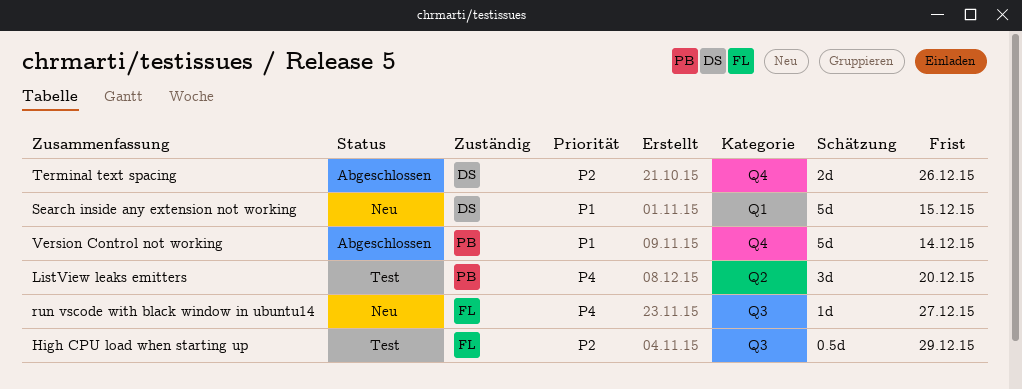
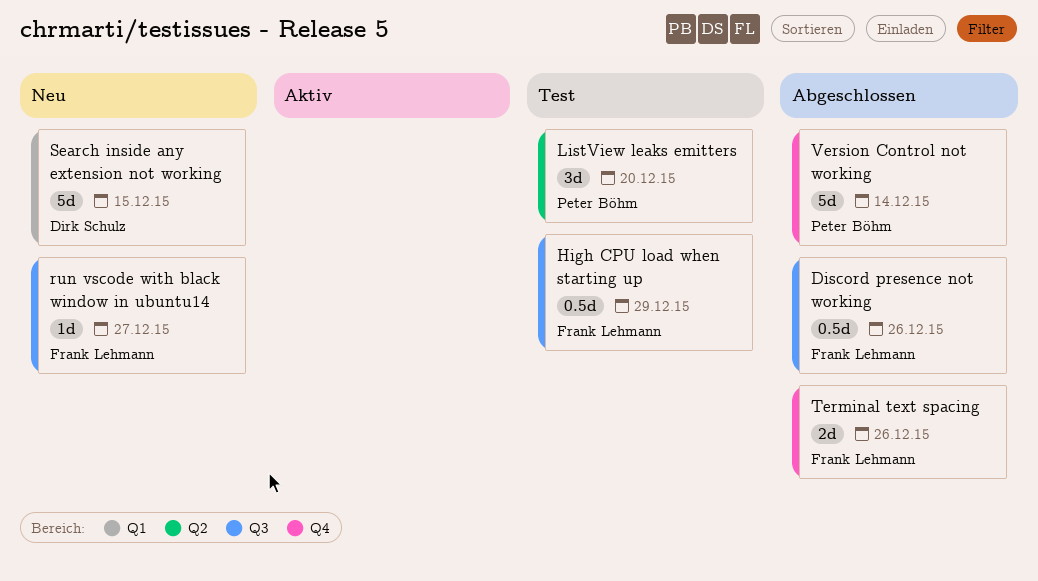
Discord presence not working: none -> present
Terminal text spacing, owner: Dirk Schulz -> Frank Lehmann

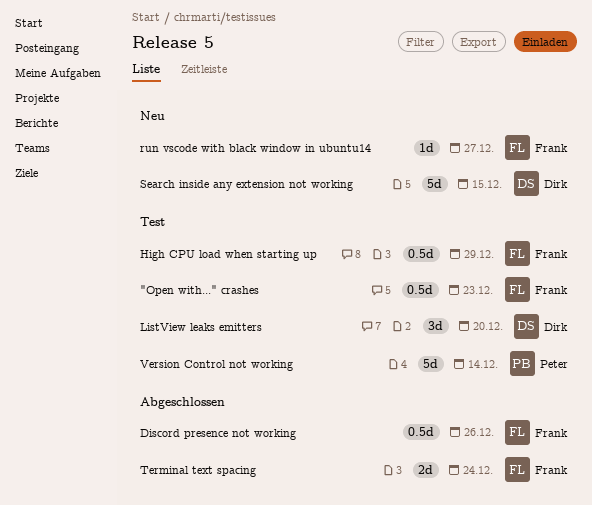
"Open with..." crashes: none -> present
ListView leaks emitters, owner: Peter Böhm -> Dirk Schulz
Terminal text spacing, due: Dec 26 -> Dec 24
Version Control not working, status: Abgeschlossen -> Test

